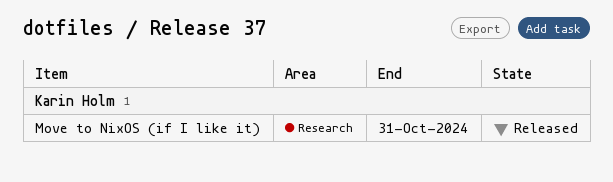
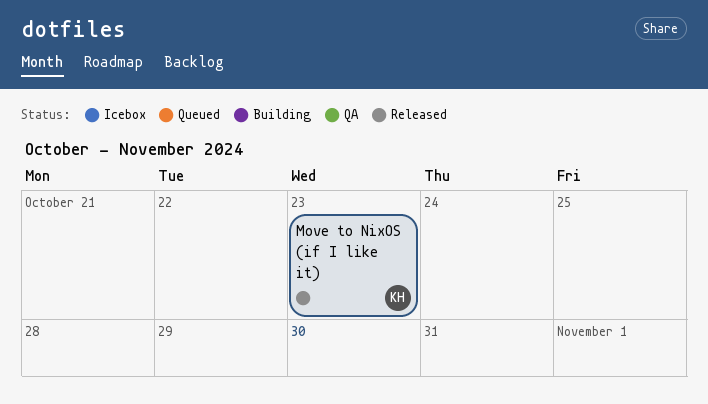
Move to NixOS (if I like it), due: Oct 31 -> Oct 23

